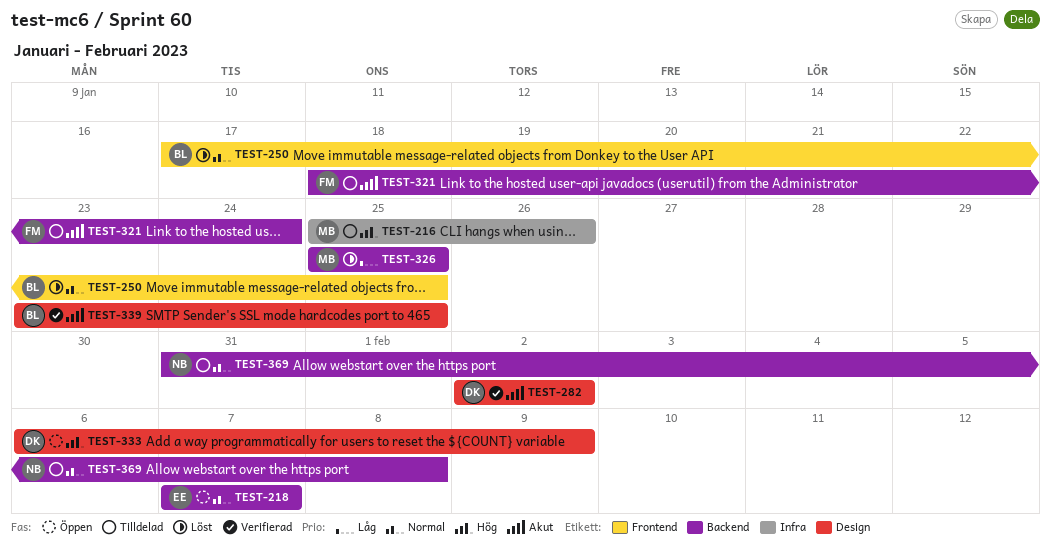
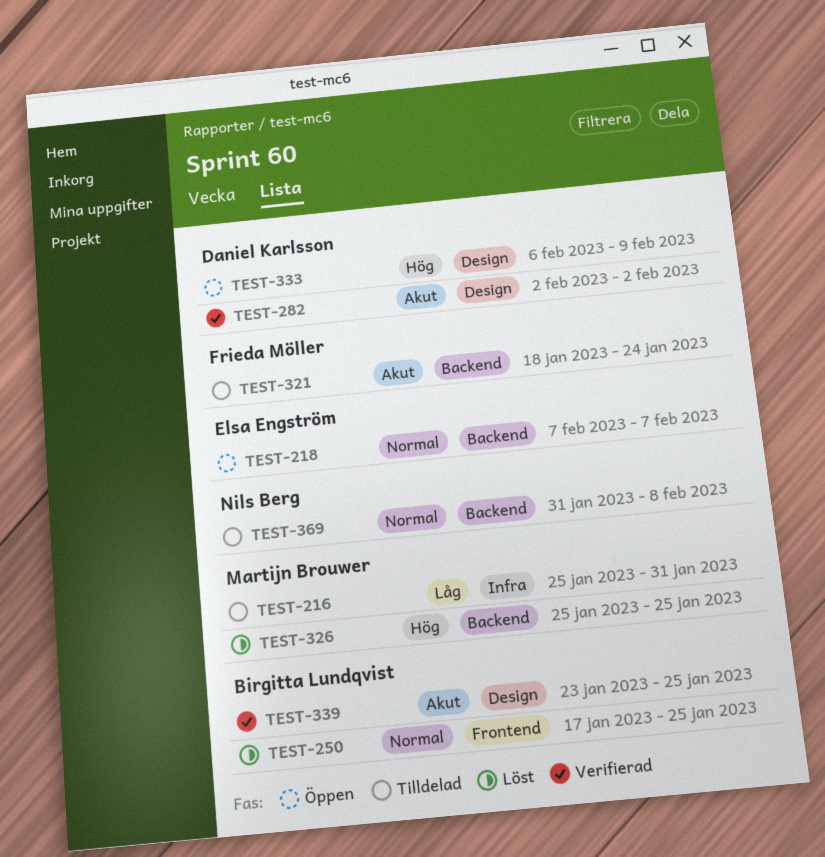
TEST-216, priority: Hög -> Låg
TEST-216, due: Jan 26 -> Jan 31
TEST-326, priority: Låg -> Hög

